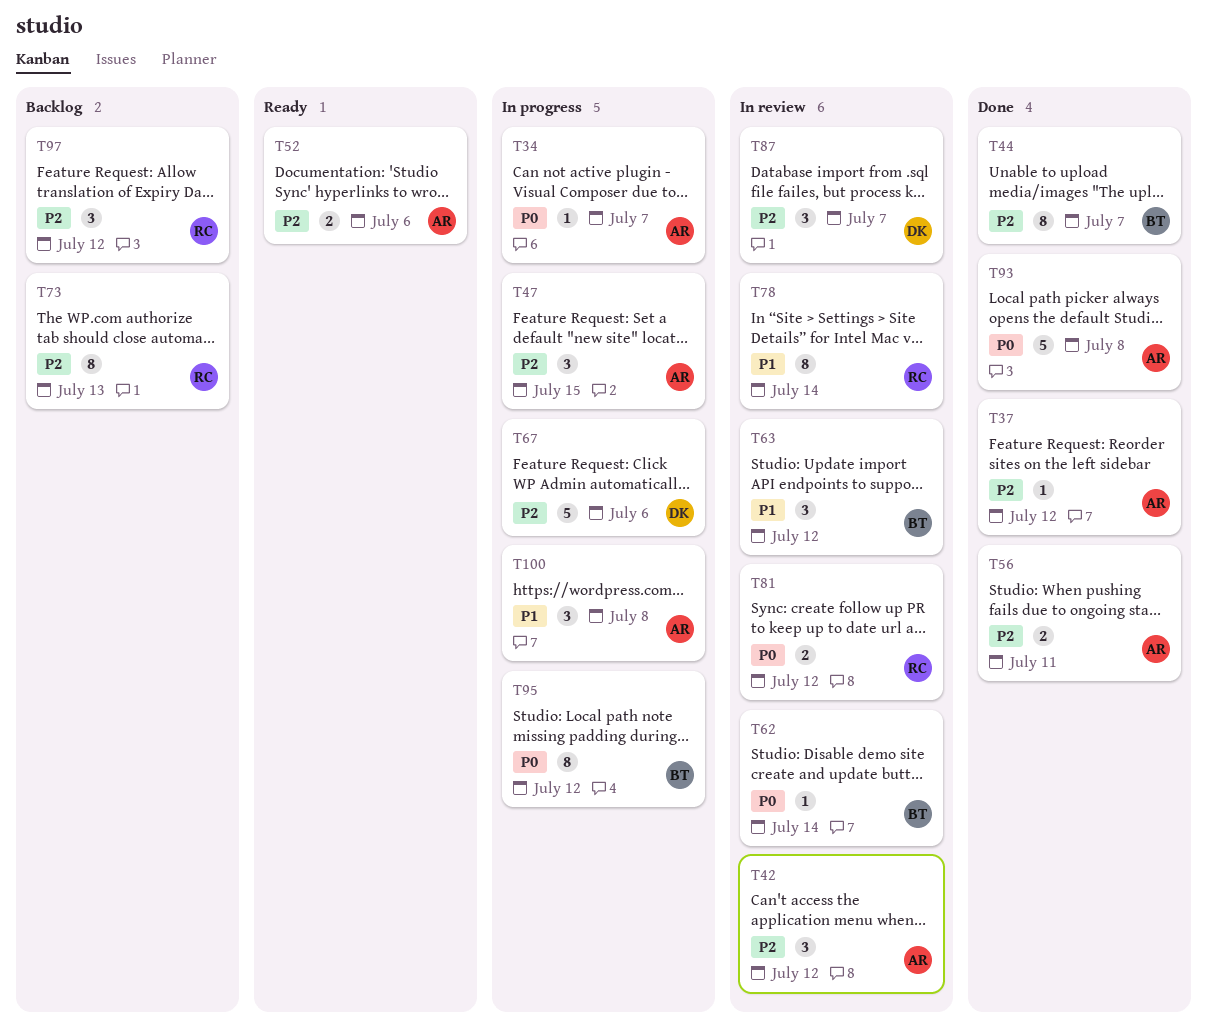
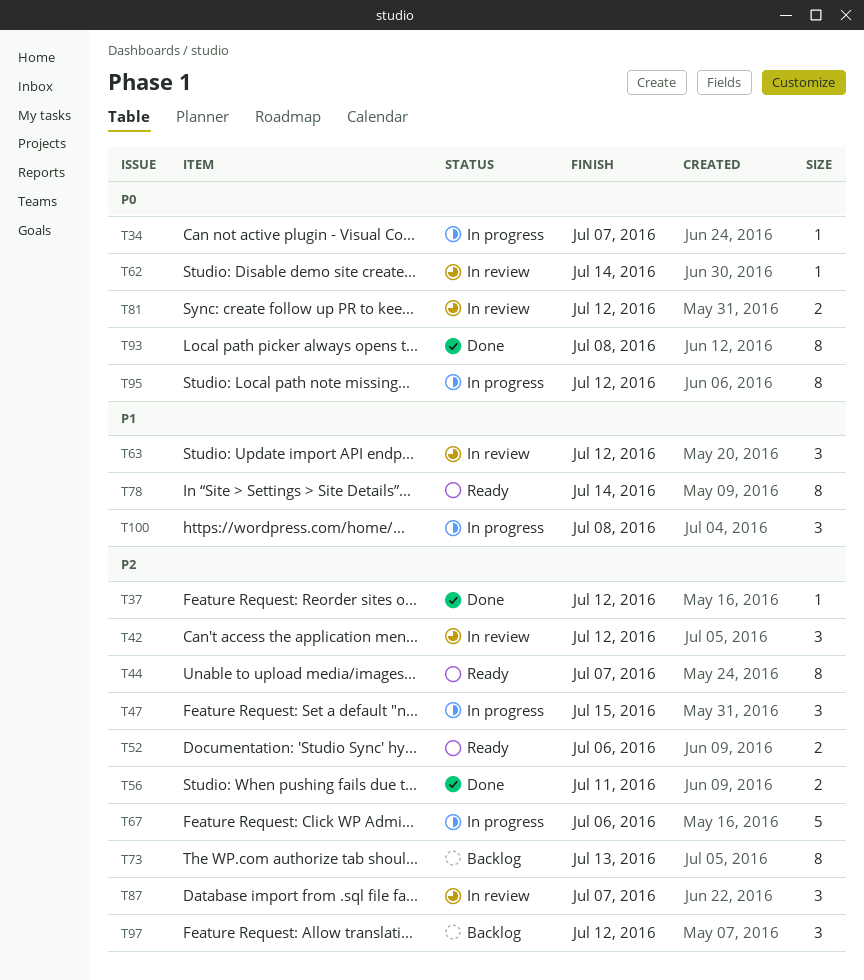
T44, status: Done -> Ready
T78, status: In review -> Ready
T93, estimate: 5 -> 8

